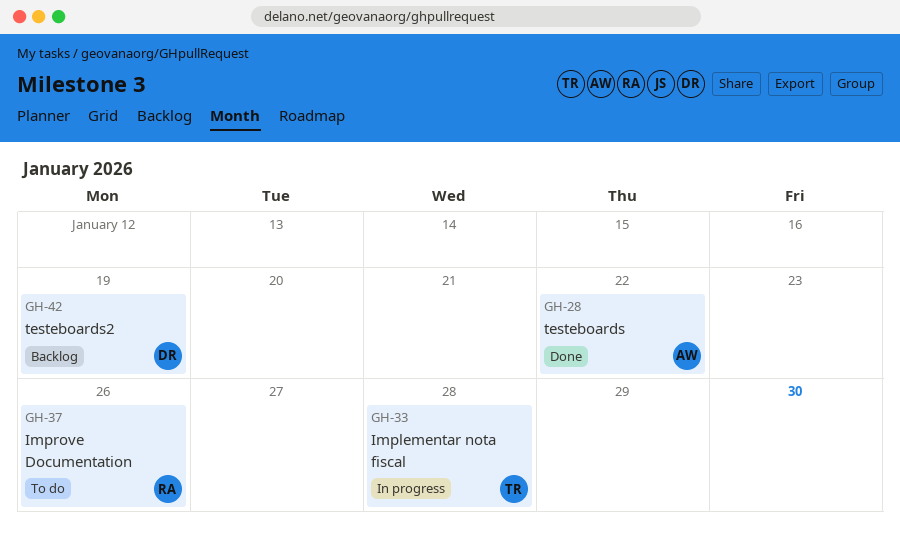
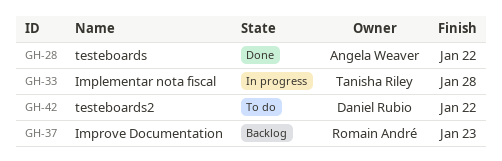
GH-37, status: To do -> Backlog
GH-37, due: Jan 26 -> Jan 23
GH-42, status: Backlog -> To do
GH-42, due: Jan 19 -> Jan 22

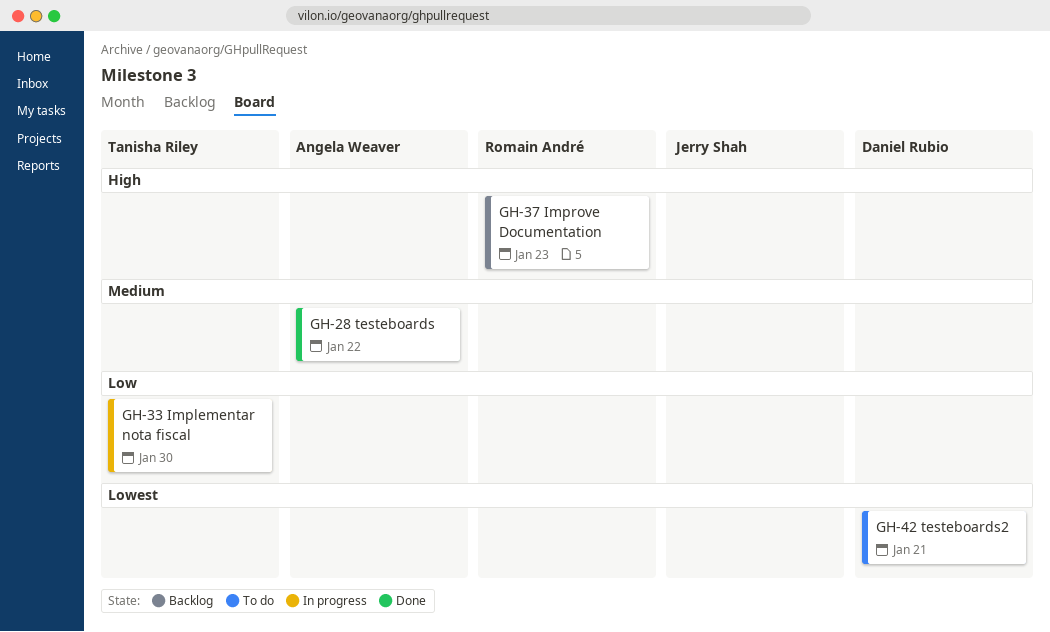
GH-33, due: Jan 28 -> Jan 30
GH-42, due: Jan 22 -> Jan 21

